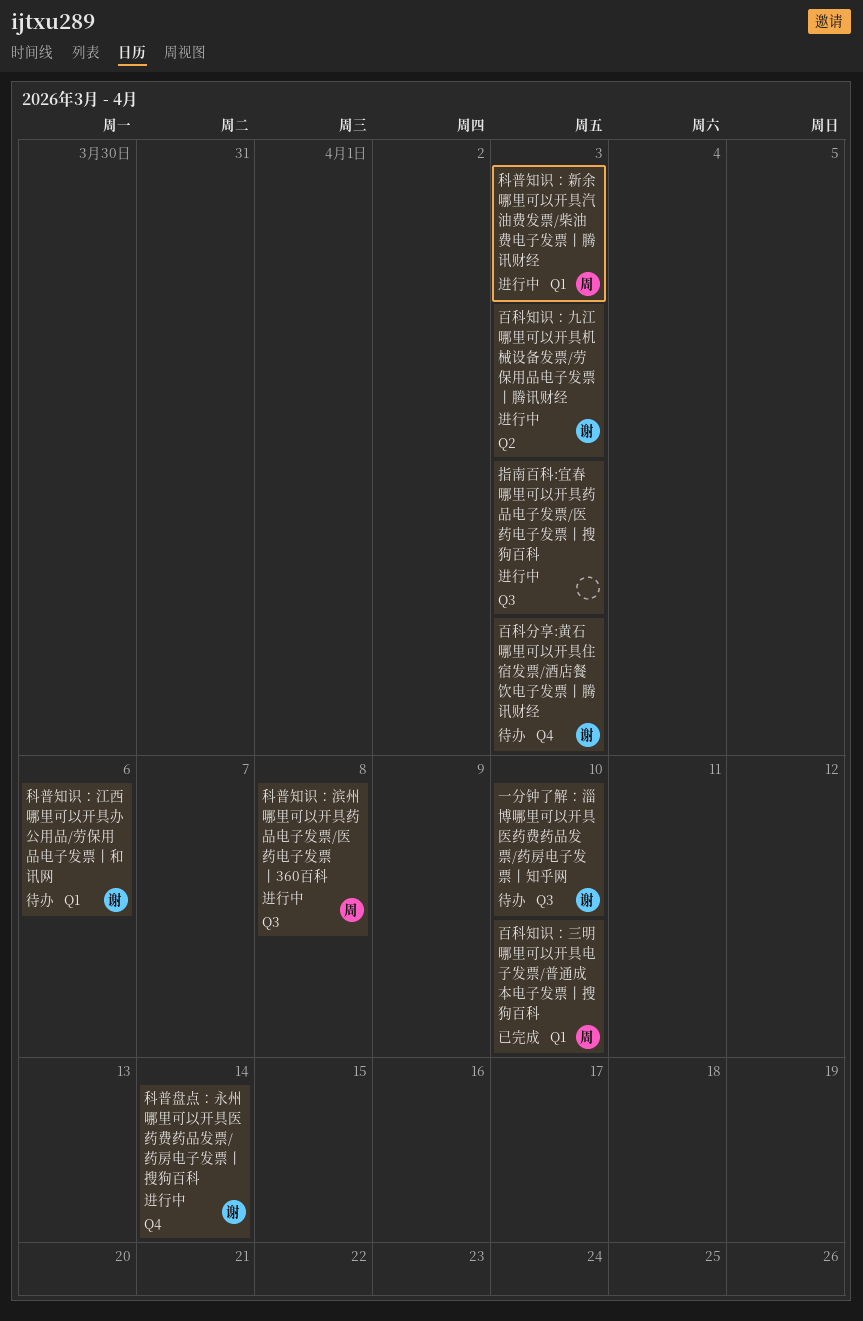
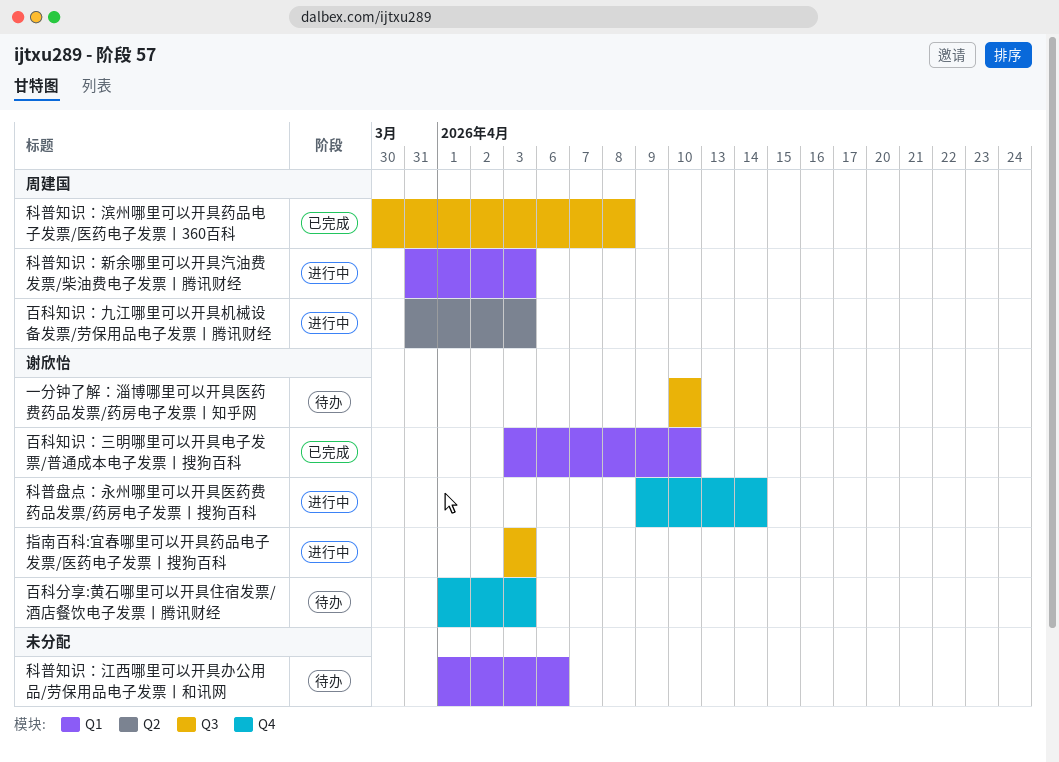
指南百科:宜春哪里可以开具药品电子发票/医药电子发票丨搜狗百科, owner: none -> 谢欣怡
百科知识：三明哪里可以开具电子发票/普通成本电子发票丨搜狗百科, owner: 周建国 -> 谢欣怡
百科知识：九江哪里可以开具机械设备发票/劳保用品电子发票丨腾讯财经, owner: 谢欣怡 -> 周建国
科普知识：江西哪里可以开具办公用品/劳保用品电子发票丨和讯网, owner: 谢欣怡 -> none
科普知识：滨州哪里可以开具药品电子发票/医药电子发票丨360百科, status: 进行中 -> 已完成

